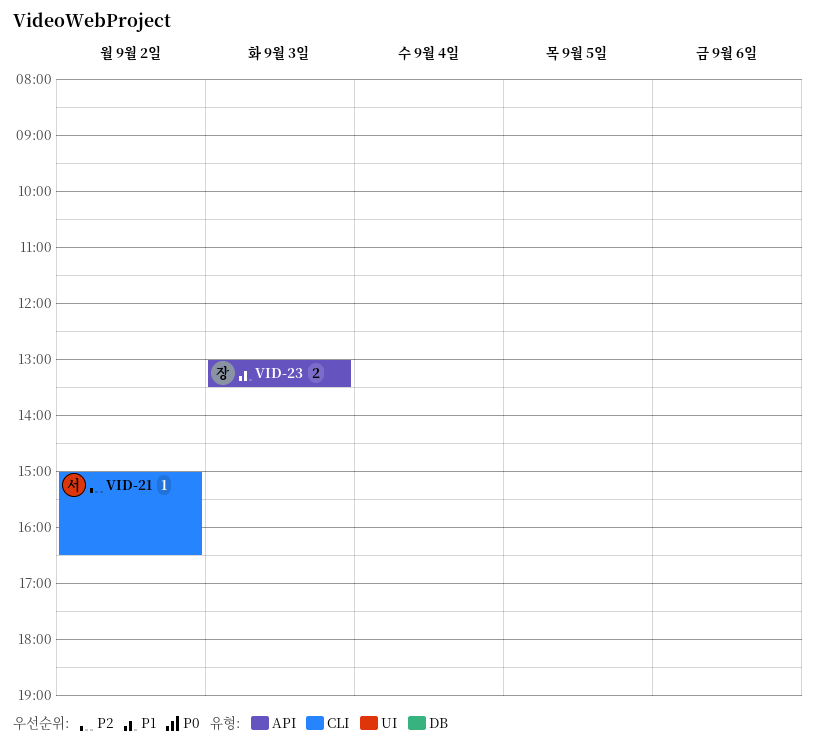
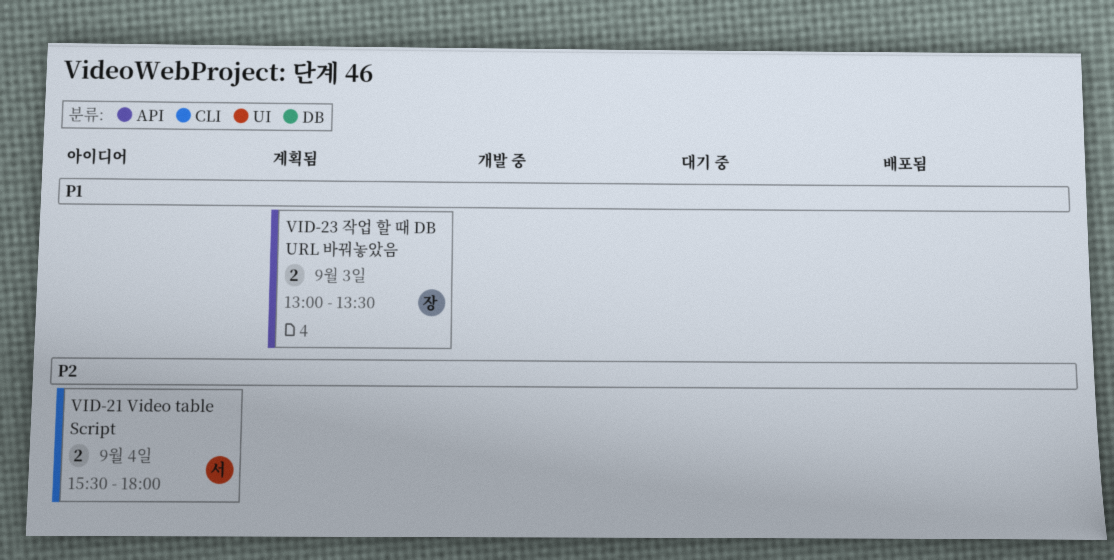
VID-21, estimate: 1 -> 2
VID-21, day: Sep 2 -> Sep 4
VID-21, begins: 15:00 -> 15:30
VID-21, ends: 16:30 -> 18:00

